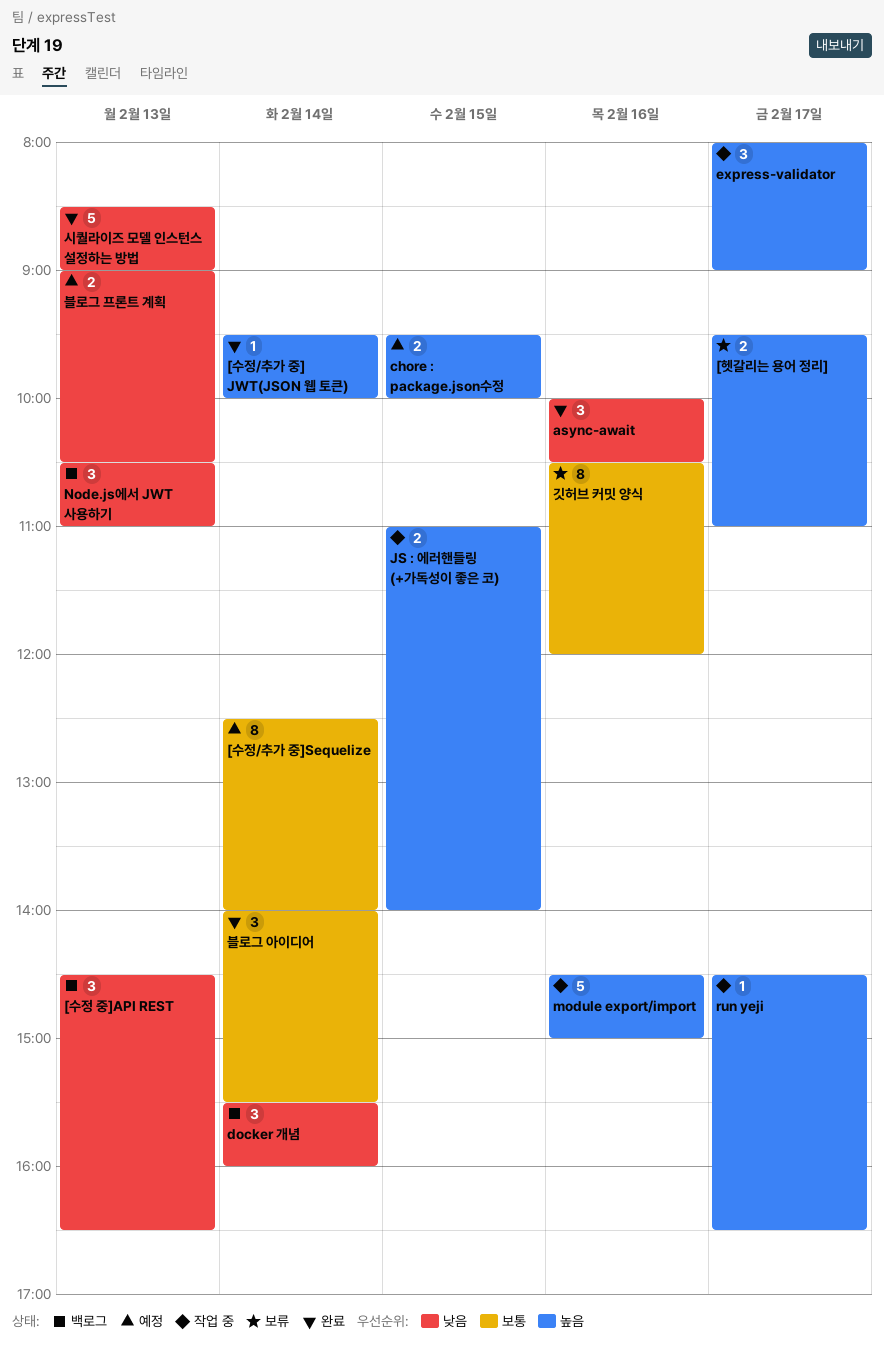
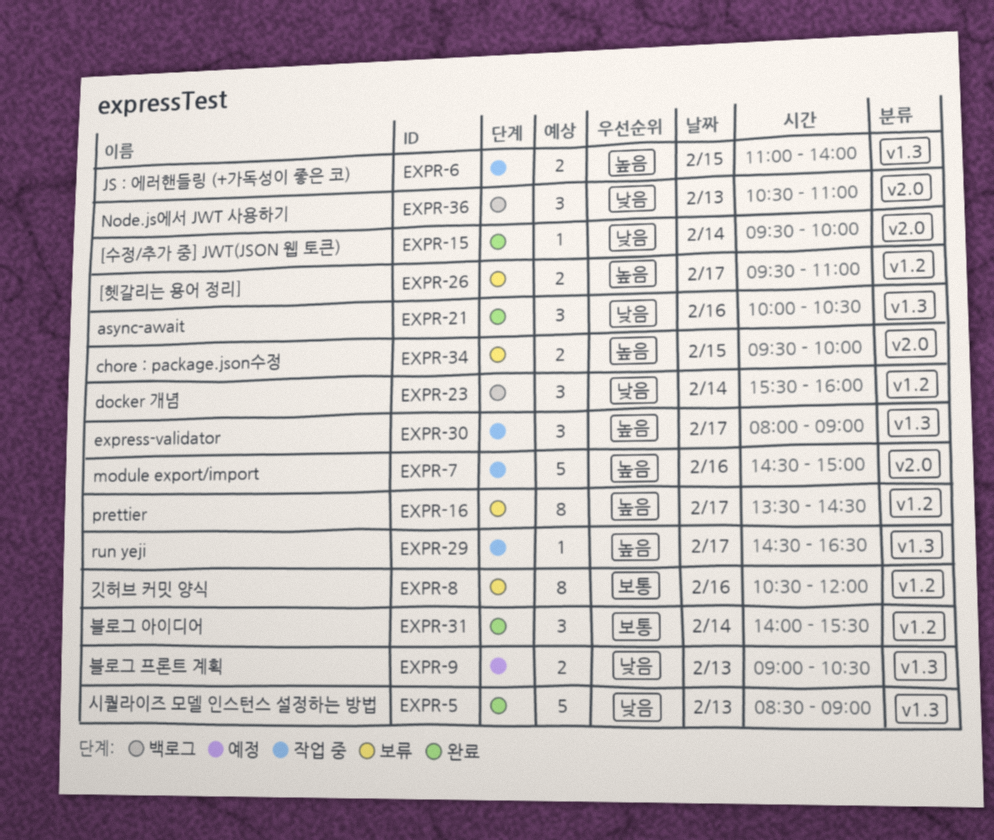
[수정 중]API REST: present -> none
[수정/추가 중] JWT(JSON 웹 토큰), priority: 높음 -> 낮음
[수정/추가 중]Sequelize: present -> none
chore : package.json수정, status: 예정 -> 보류
prettier: none -> present

